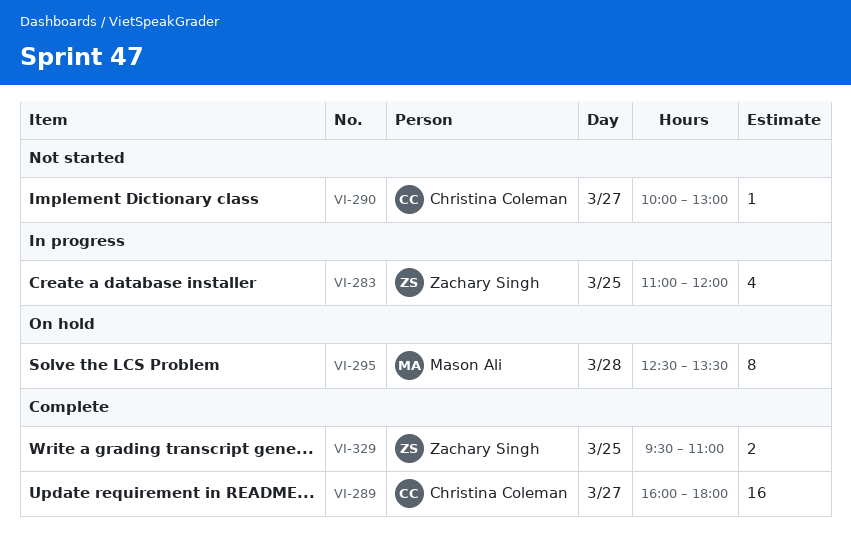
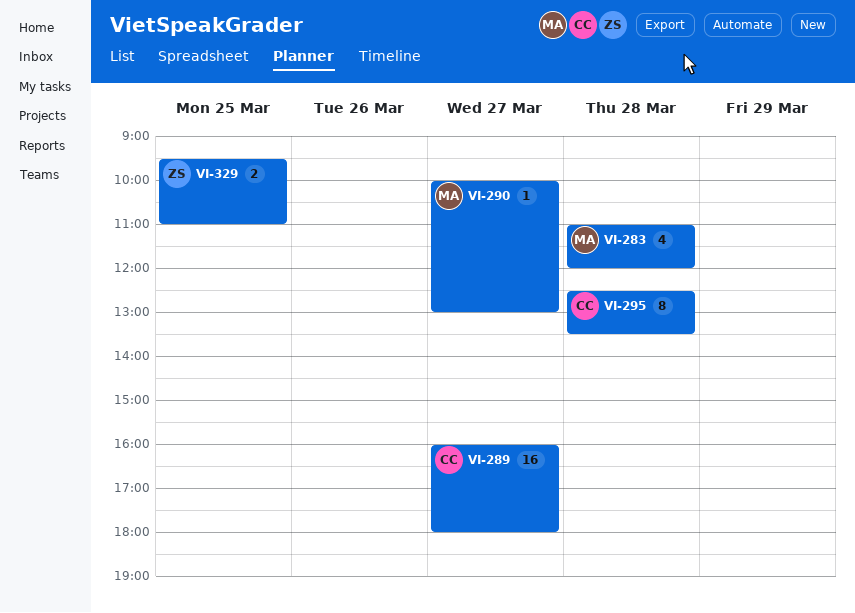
VI-283, owner: Zachary Singh -> Mason Ali
VI-283, day: Mar 25 -> Mar 28
VI-290, owner: Christina Coleman -> Mason Ali
VI-295, owner: Mason Ali -> Christina Coleman

